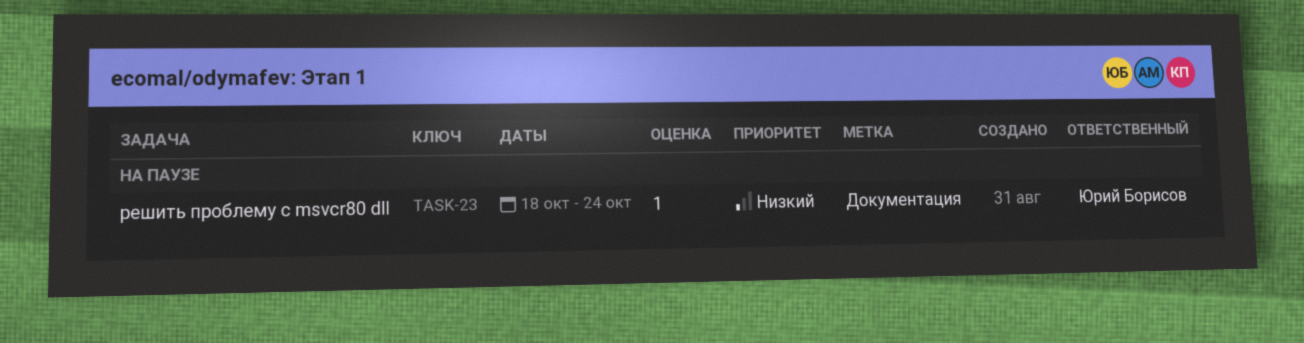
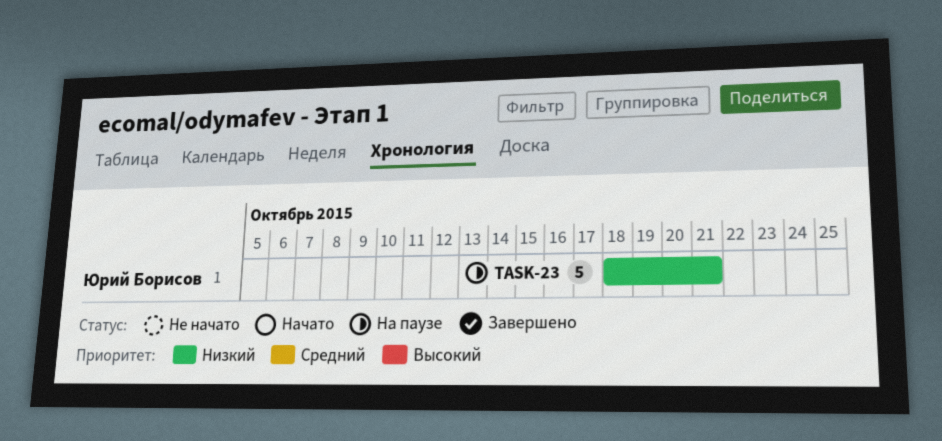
TASK-23, estimate: 1 -> 5
TASK-23, due: Oct 24 -> Oct 21

